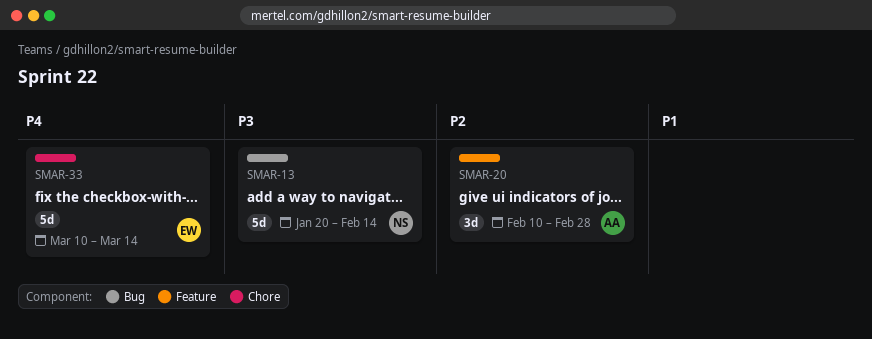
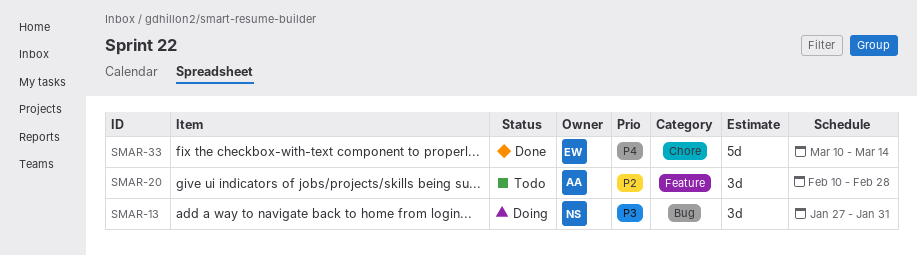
SMAR-13, estimate: 5d -> 3d
SMAR-13, start: Jan 20 -> Jan 27
SMAR-13, due: Feb 14 -> Jan 31

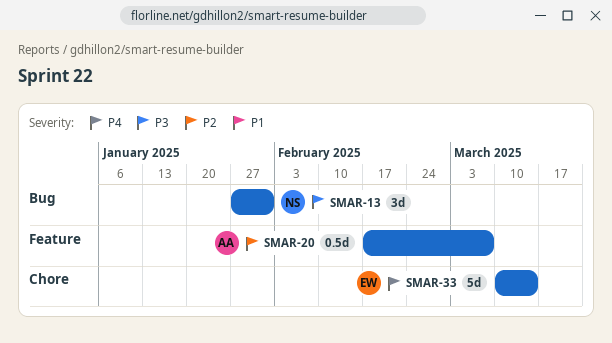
SMAR-20, estimate: 3d -> 0.5d
SMAR-20, start: Feb 10 -> Feb 17
SMAR-20, due: Feb 28 -> Mar 7

